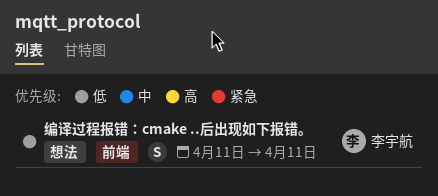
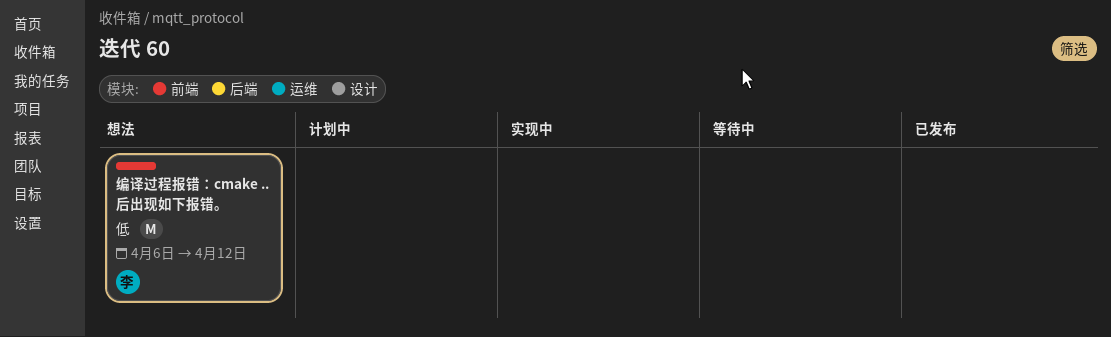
编译过程报错：cmake ..后出现如下报错。, estimate: S -> M
编译过程报错：cmake ..后出现如下报错。, start: Apr 11 -> Apr 6
编译过程报错：cmake ..后出现如下报错。, due: Apr 11 -> Apr 12

